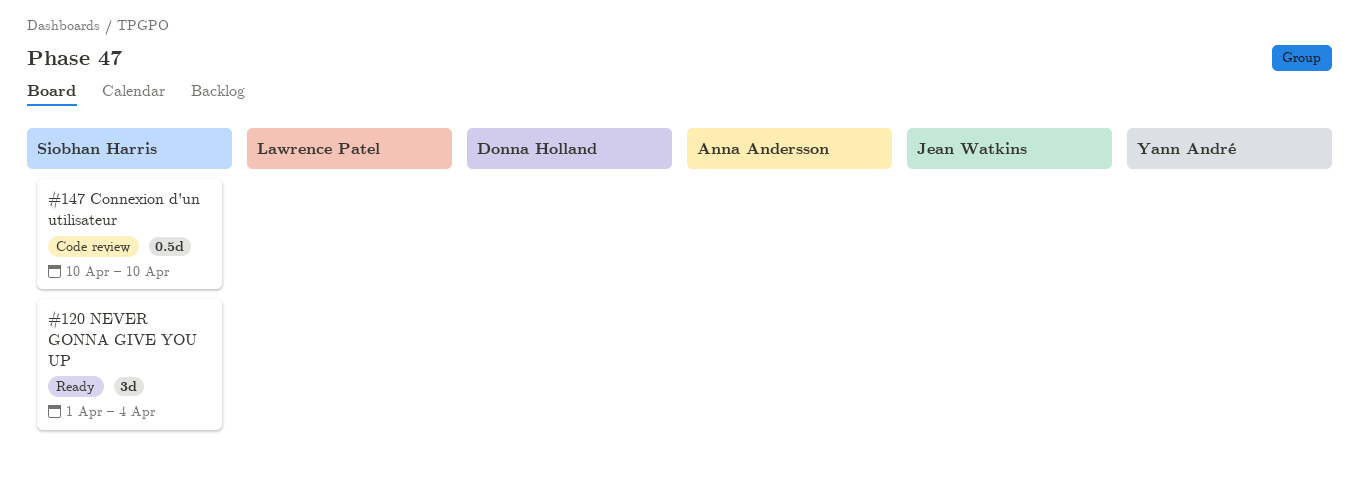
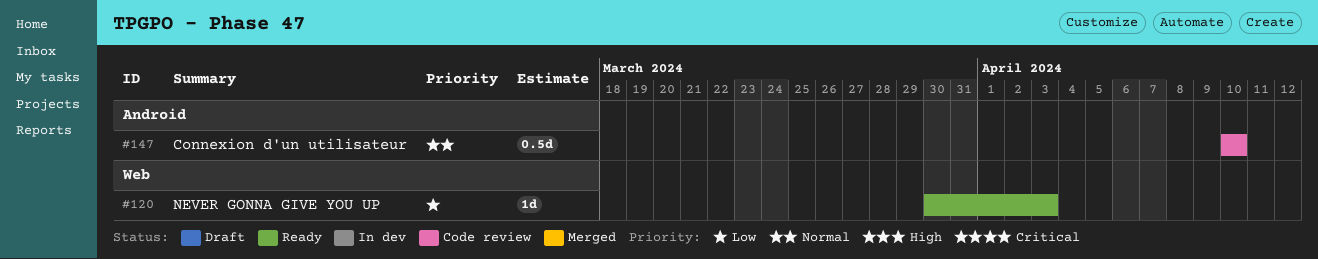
#120, estimate: 3d -> 1d
#120, start: Apr 1 -> Mar 30
#120, due: Apr 4 -> Apr 3

